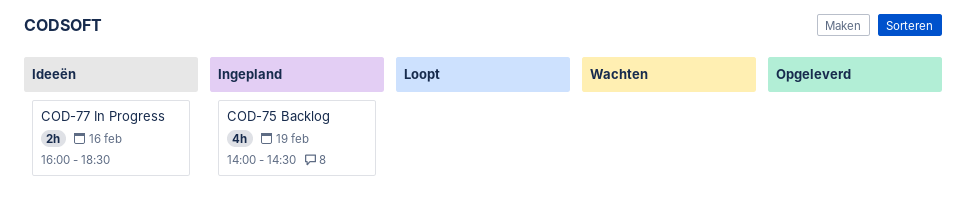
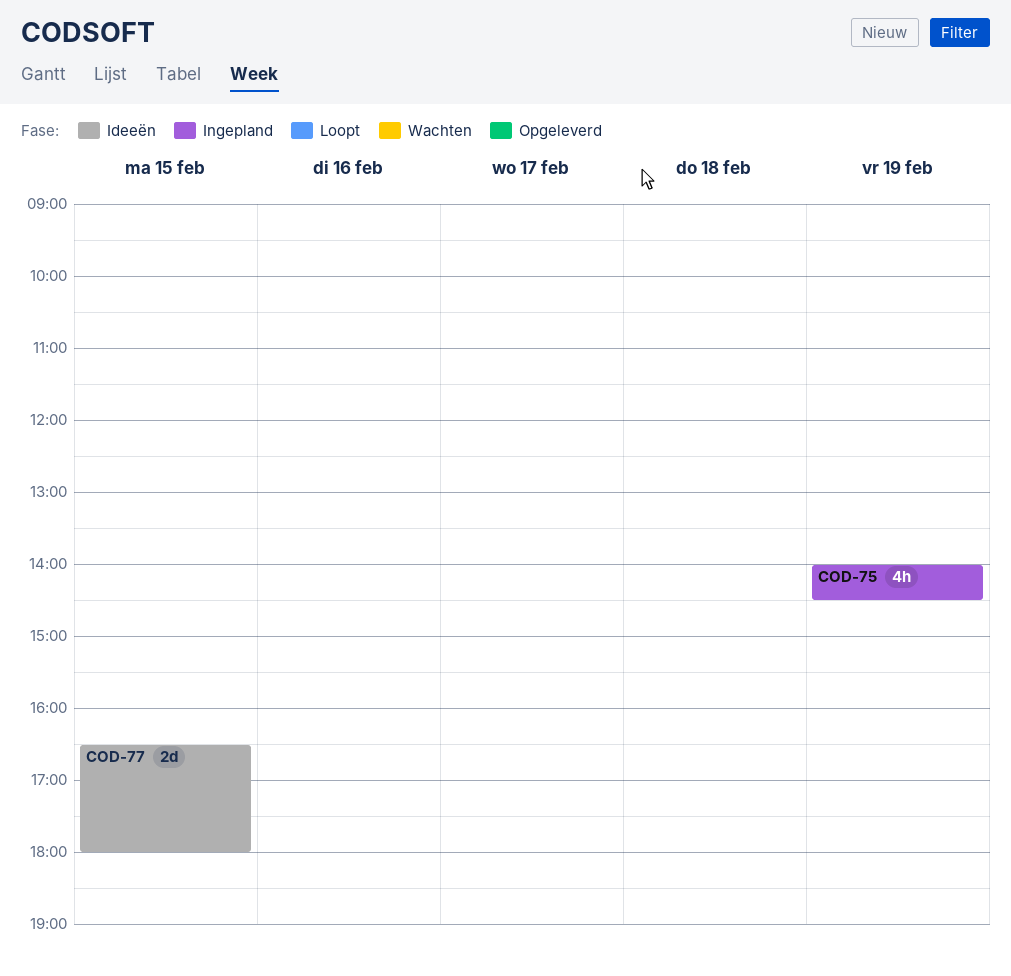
COD-77, estimate: 2h -> 2d
COD-77, day: Feb 16 -> Feb 15
COD-77, begins: 16:00 -> 16:30
COD-77, ends: 18:30 -> 18:00

